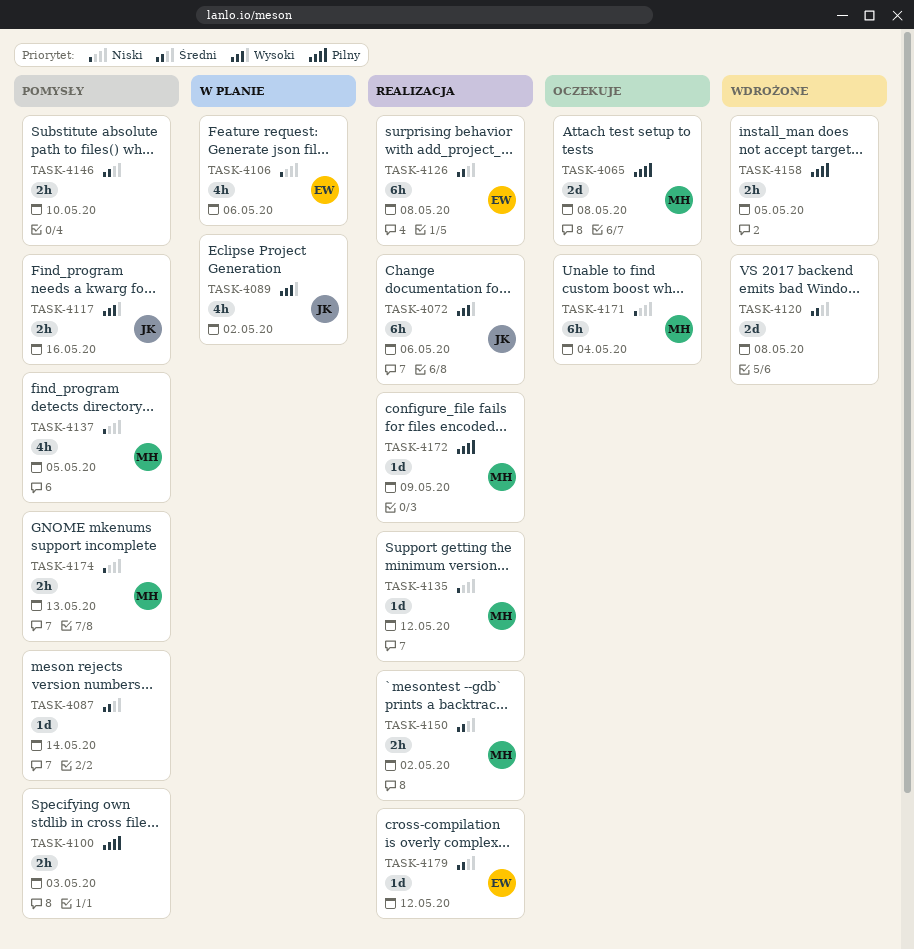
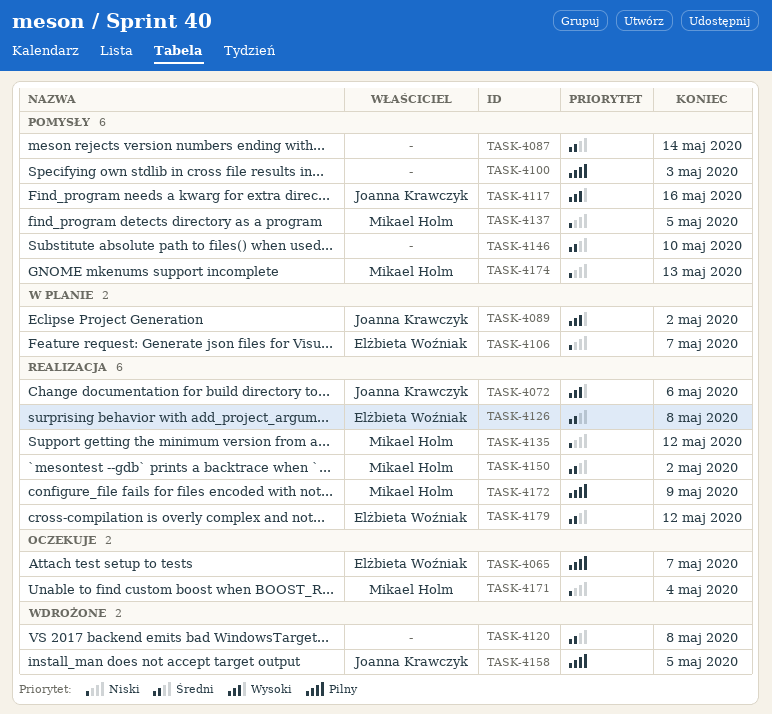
TASK-4065, owner: Mikael Holm -> Elżbieta Woźniak
TASK-4065, due: May 8 -> May 7
TASK-4106, due: May 6 -> May 7
TASK-4158, owner: none -> Joanna Krawczyk

